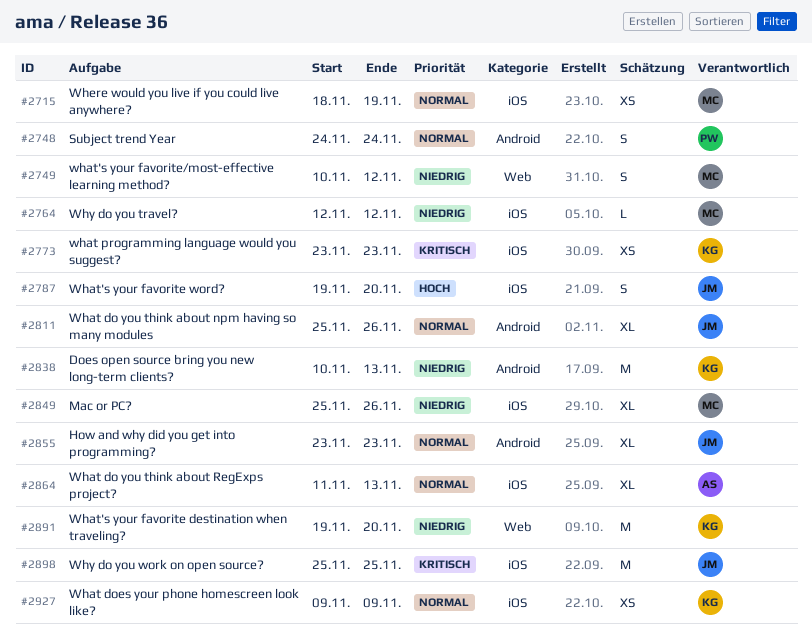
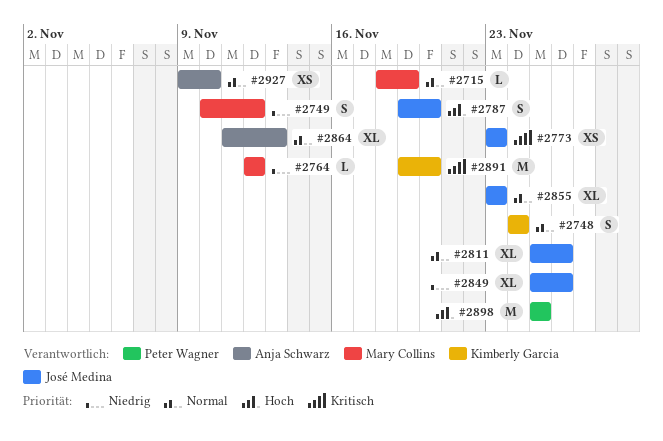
#2715, estimate: XS -> L
#2748, owner: Peter Wagner -> Kimberly Garcia
#2773, owner: Kimberly Garcia -> José Medina
#2838: present -> none
#2849, owner: Mary Collins -> José Medina
#2891, priority: Niedrig -> Kritisch
#2898, owner: José Medina -> Peter Wagner
#2898, priority: Kritisch -> Hoch
#2927, owner: Kimberly Garcia -> Anja Schwarz
#2927, due: Nov 9 -> Nov 10

